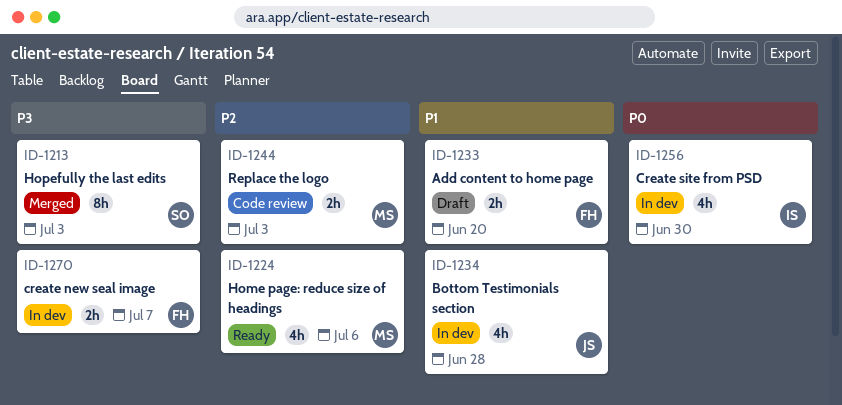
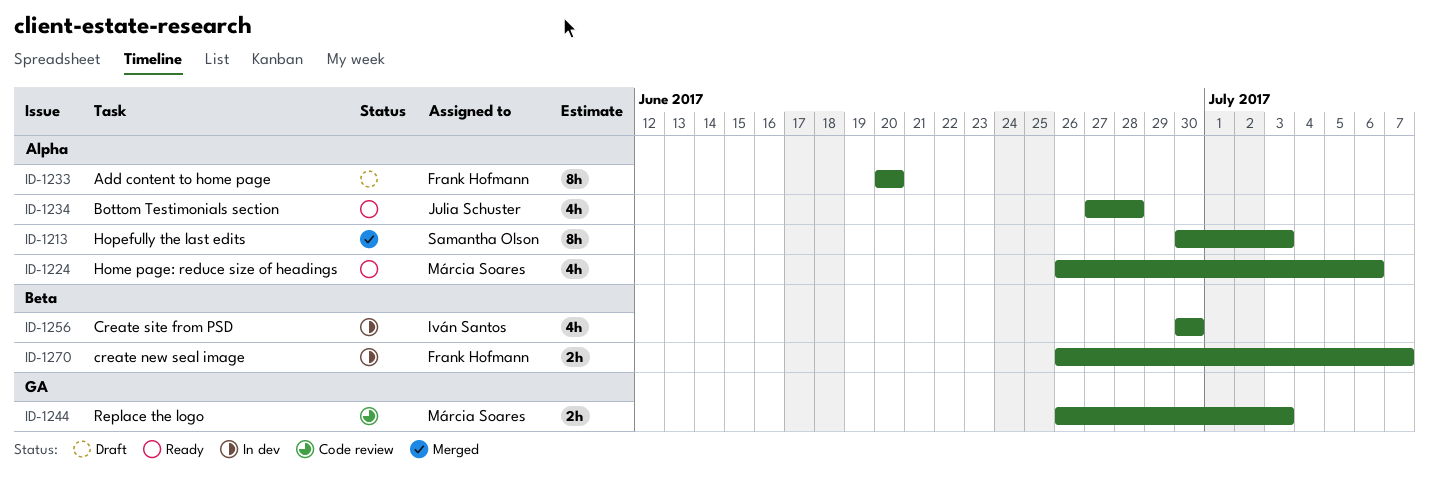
ID-1233, estimate: 2h -> 8h
ID-1234, status: In dev -> Ready

